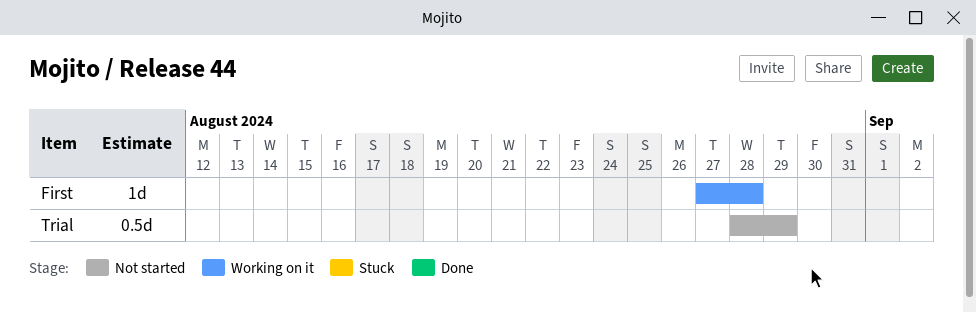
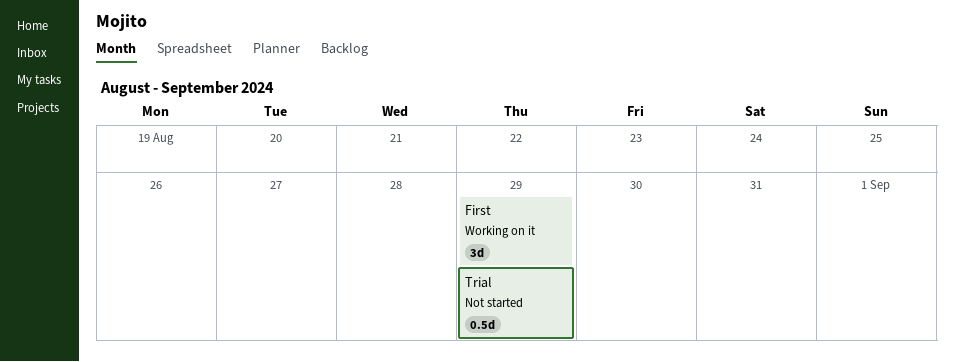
First, estimate: 1d -> 3d
First, due: Aug 28 -> Aug 29

